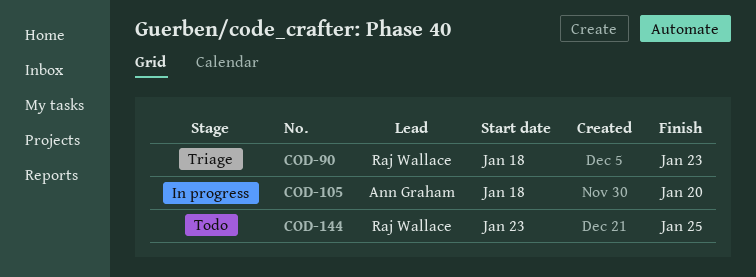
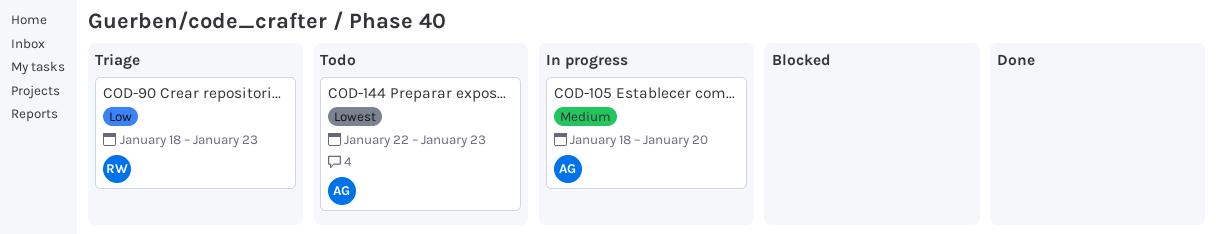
COD-144, owner: Raj Wallace -> Ann Graham
COD-144, start: Jan 23 -> Jan 22
COD-144, due: Jan 25 -> Jan 23

